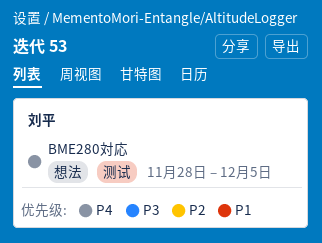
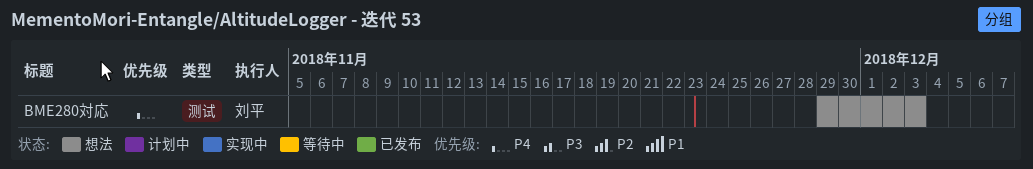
BME280対応, start: Nov 28 -> Nov 29
BME280対応, due: Dec 5 -> Dec 3

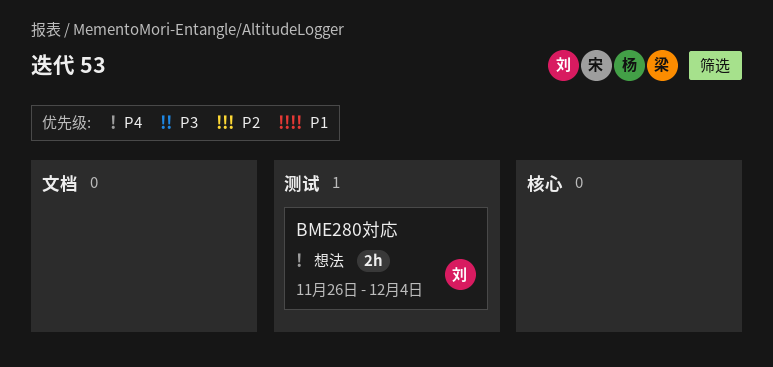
BME280対応, start: Nov 29 -> Nov 26
BME280対応, due: Dec 3 -> Dec 4

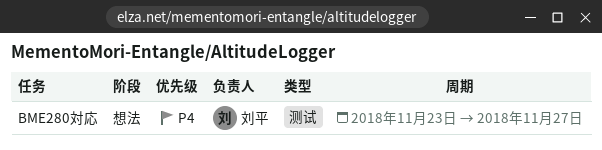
BME280対応, start: Nov 26 -> Nov 23
BME280対応, due: Dec 4 -> Nov 27

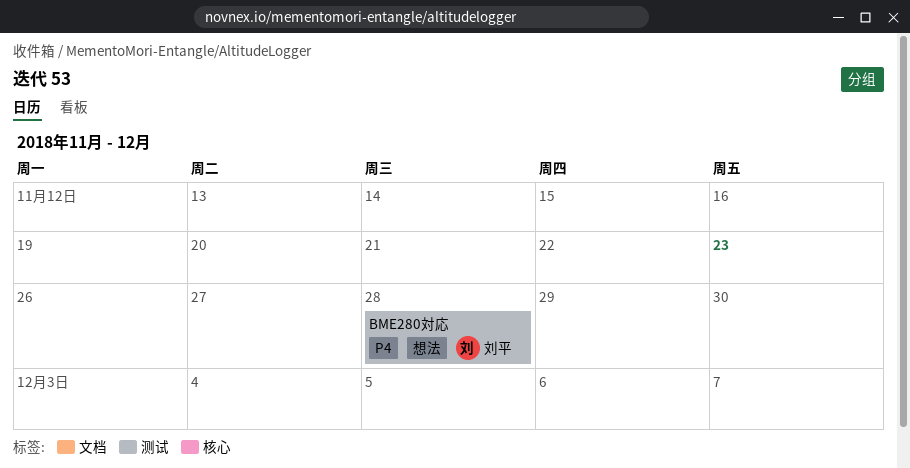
BME280対応, due: Nov 27 -> Nov 28

